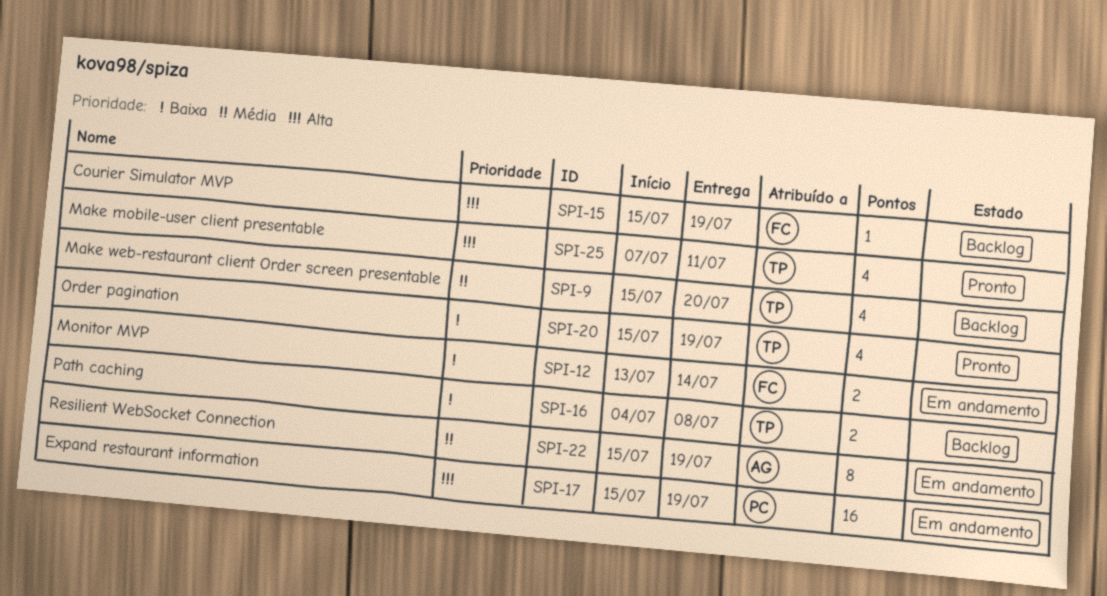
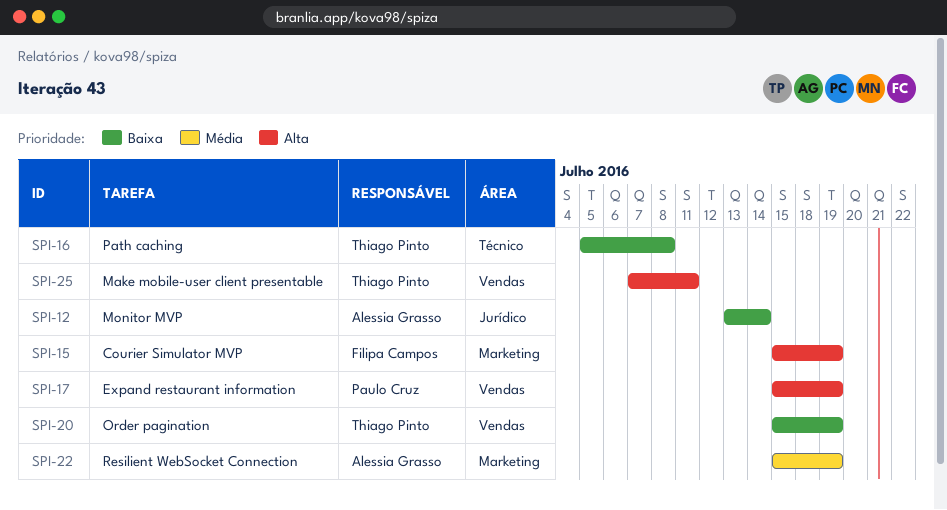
SPI-9: present -> none
SPI-12, owner: Filipa Campos -> Alessia Grasso
SPI-16, start: Jul 4 -> Jul 5

